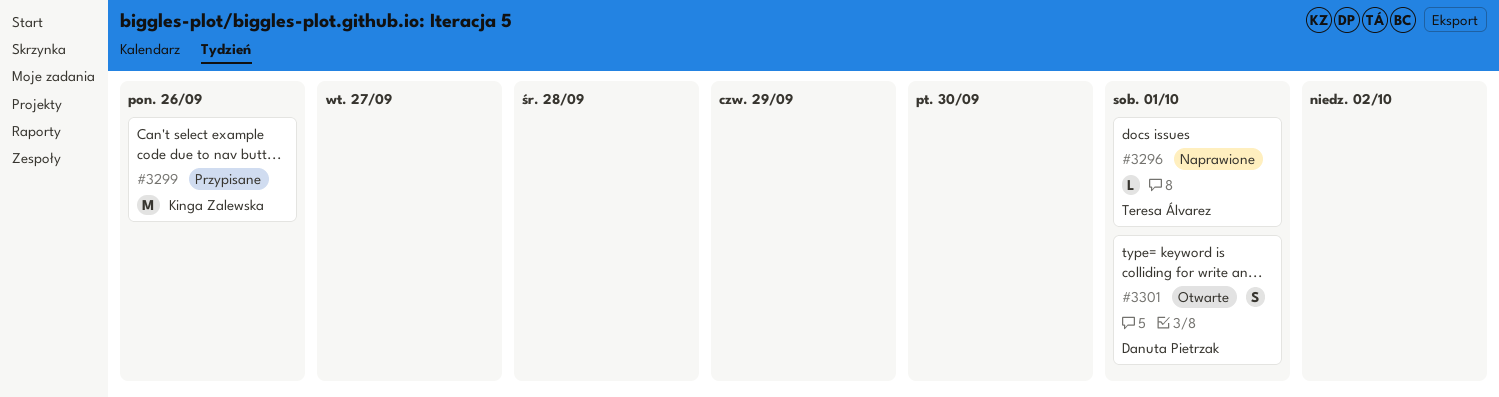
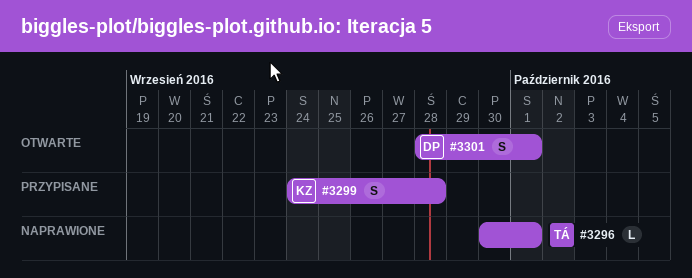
#3299, estimate: M -> S
#3299, due: Sep 26 -> Sep 28

